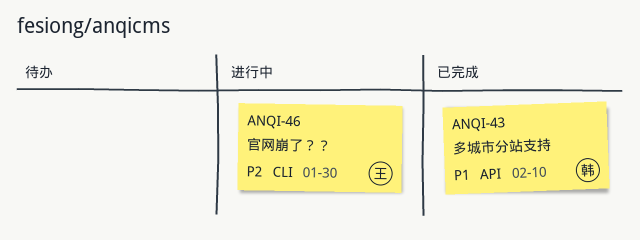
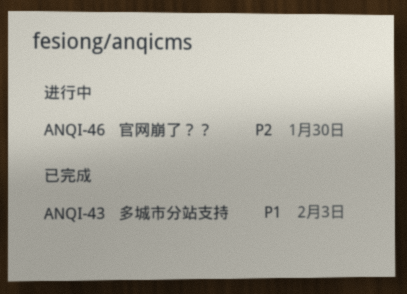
ANQI-43, due: Feb 10 -> Feb 3

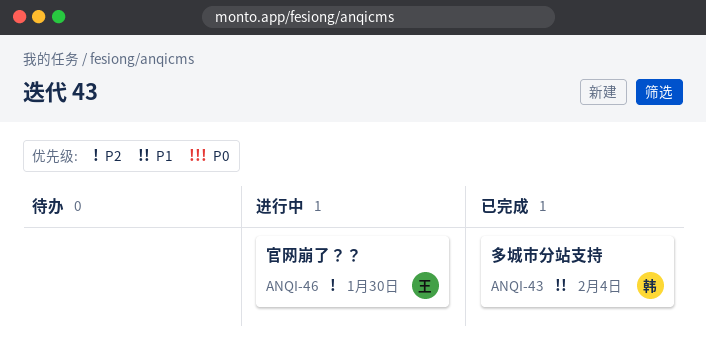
ANQI-43, due: Feb 3 -> Feb 4

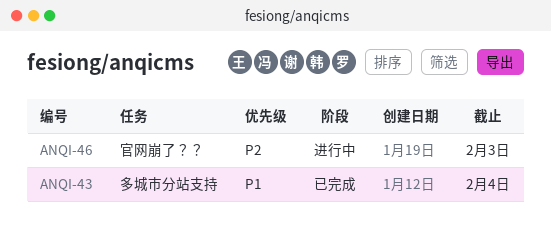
ANQI-46, due: Jan 30 -> Feb 3

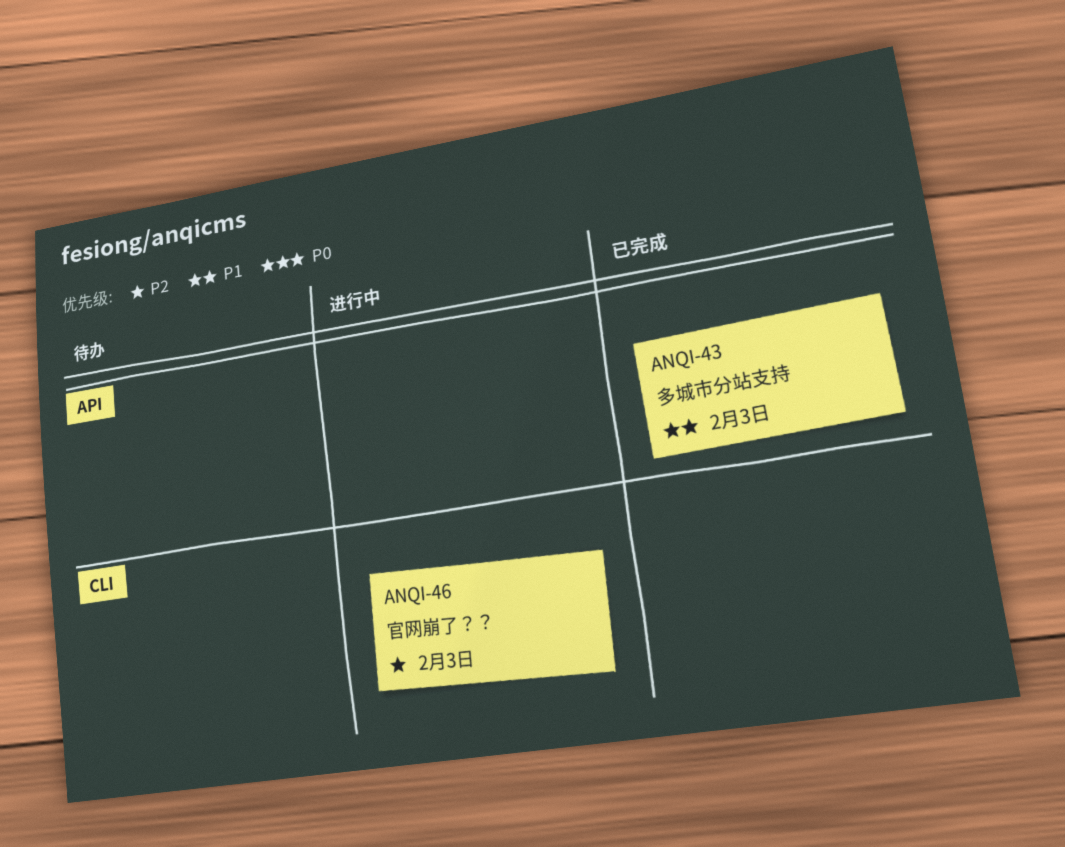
ANQI-43, due: Feb 4 -> Feb 3

